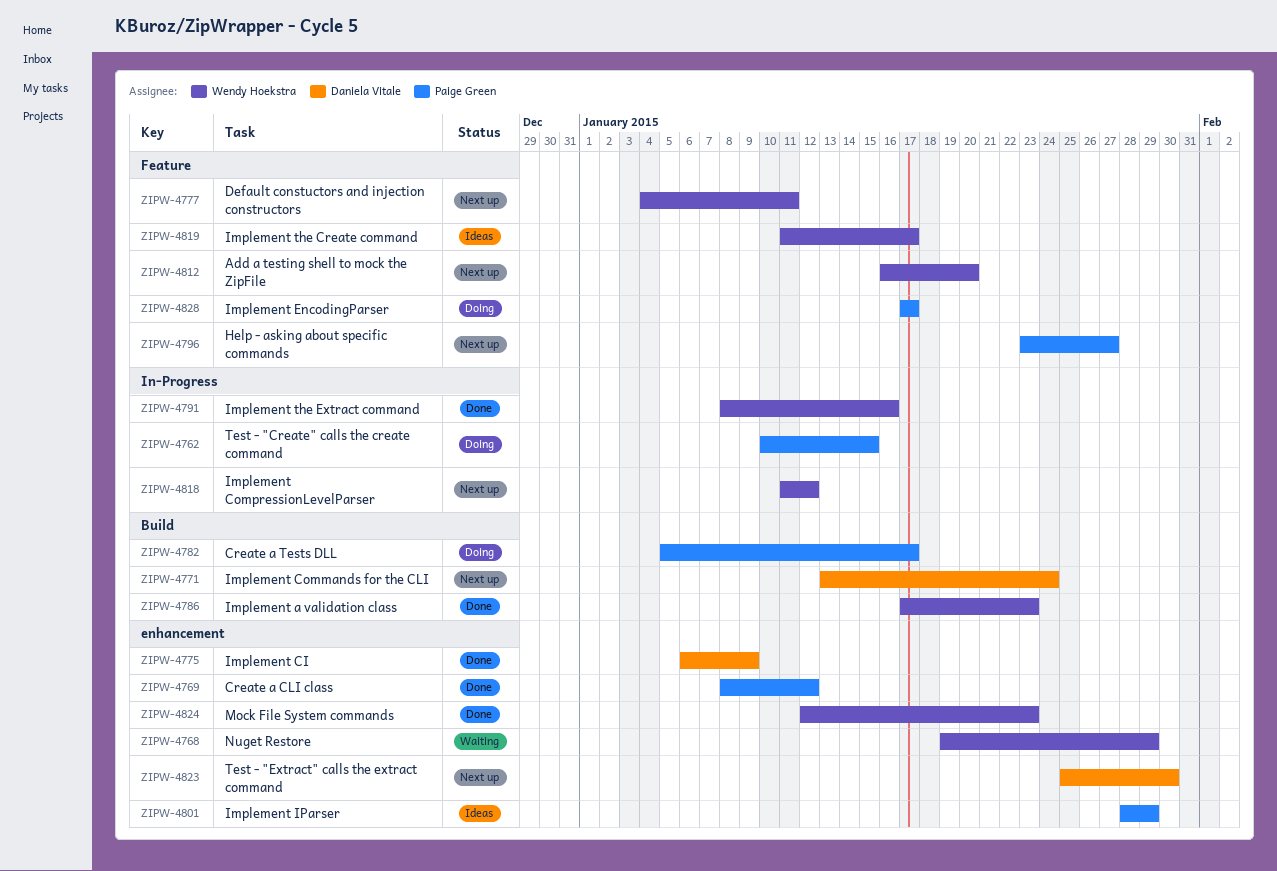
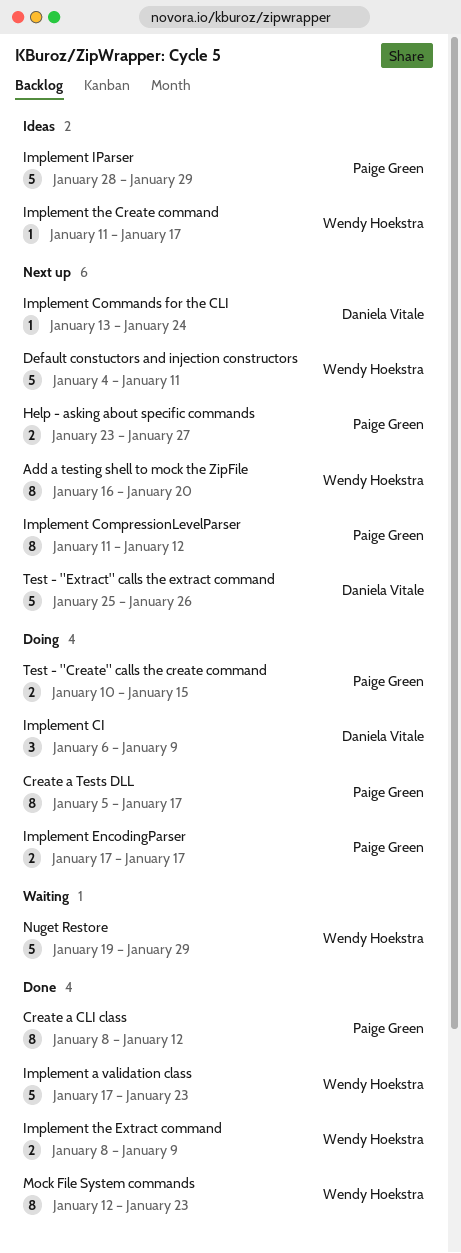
Implement CI, status: Done -> Doing
Implement CompressionLevelParser, owner: Wendy Hoekstra -> Paige Green
Implement the Extract command, due: Jan 16 -> Jan 9
Test - "Extract" calls the extract command, due: Jan 30 -> Jan 26

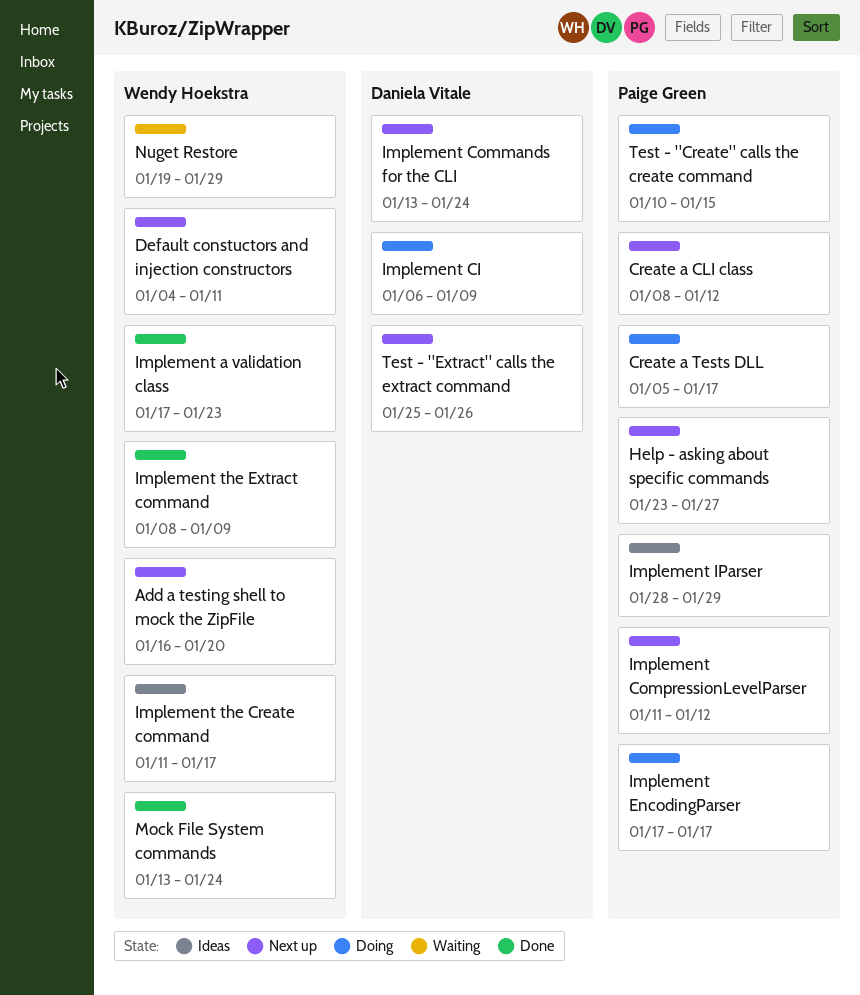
Create a CLI class, status: Done -> Next up
Mock File System commands, start: Jan 12 -> Jan 13
Mock File System commands, due: Jan 23 -> Jan 24

